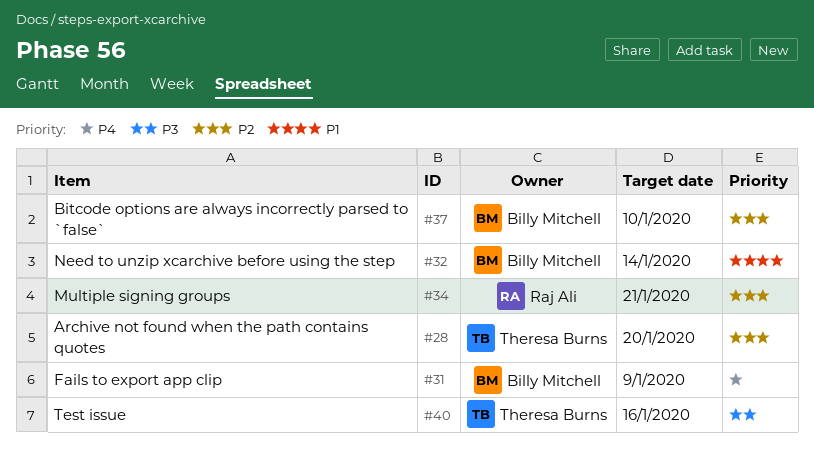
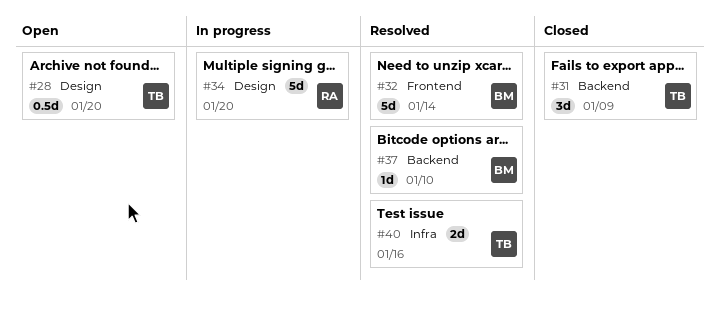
#31, owner: Billy Mitchell -> Theresa Burns
#34, due: Jan 21 -> Jan 20

